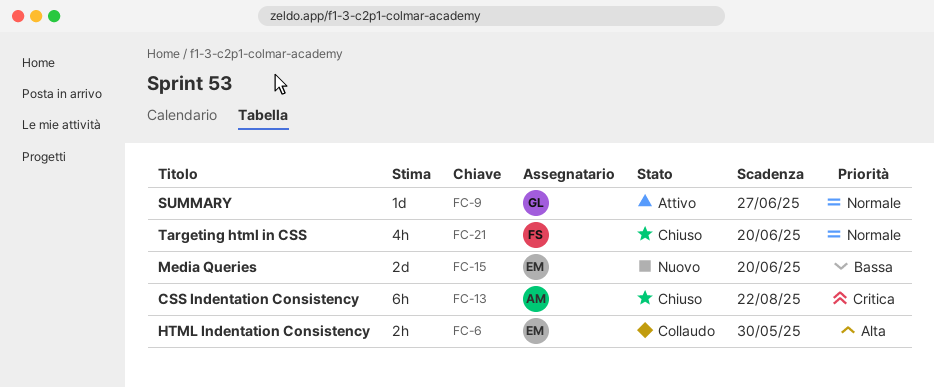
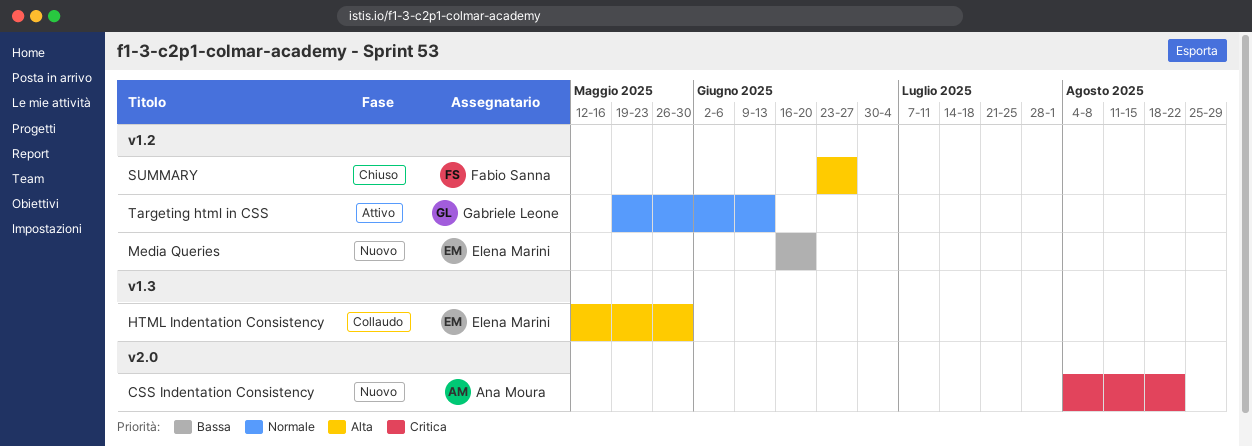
CSS Indentation Consistency, status: Chiuso -> Nuovo
SUMMARY, status: Attivo -> Chiuso
SUMMARY, owner: Gabriele Leone -> Fabio Sanna
SUMMARY, priority: Normale -> Alta
Targeting html in CSS, status: Chiuso -> Attivo
Targeting html in CSS, owner: Fabio Sanna -> Gabriele Leone
Targeting html in CSS, due: Jun 20 -> Jun 13

